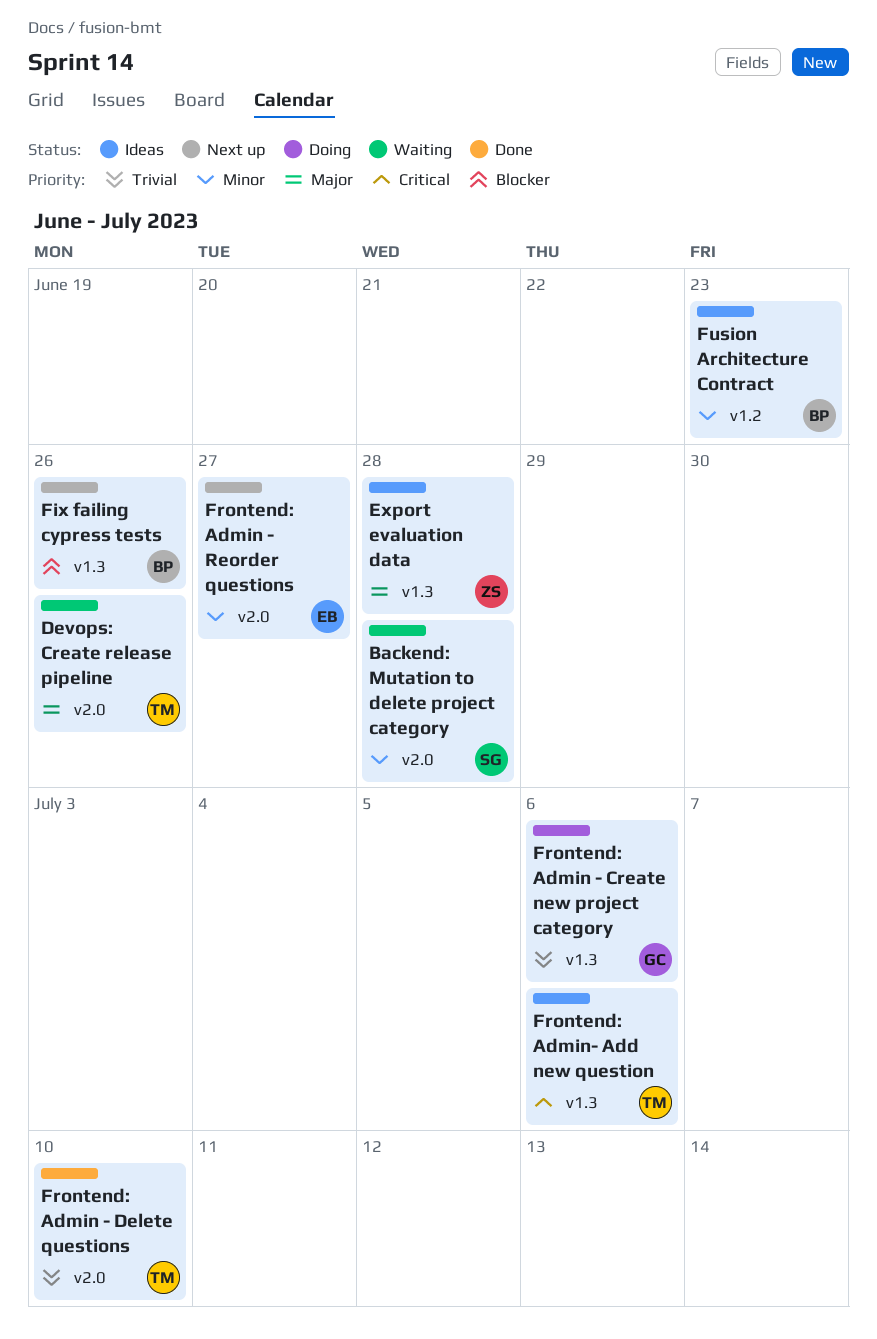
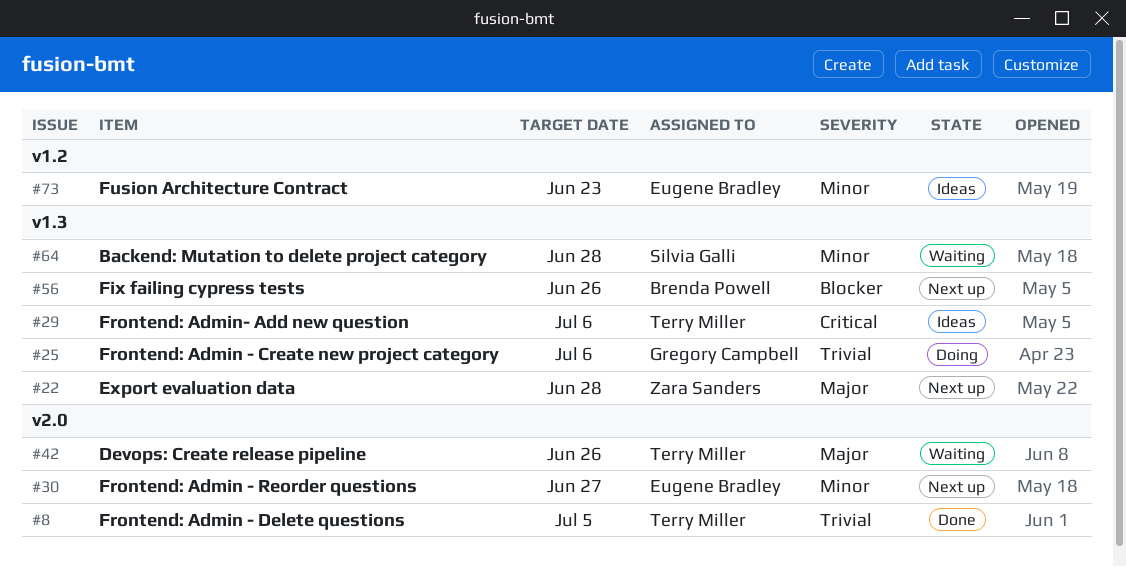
Backend: Mutation to delete project category, label: v2.0 -> v1.3
Export evaluation data, status: Ideas -> Next up
Frontend: Admin - Delete questions, due: Jul 10 -> Jul 5
Fusion Architecture Contract, owner: Brenda Powell -> Eugene Bradley

